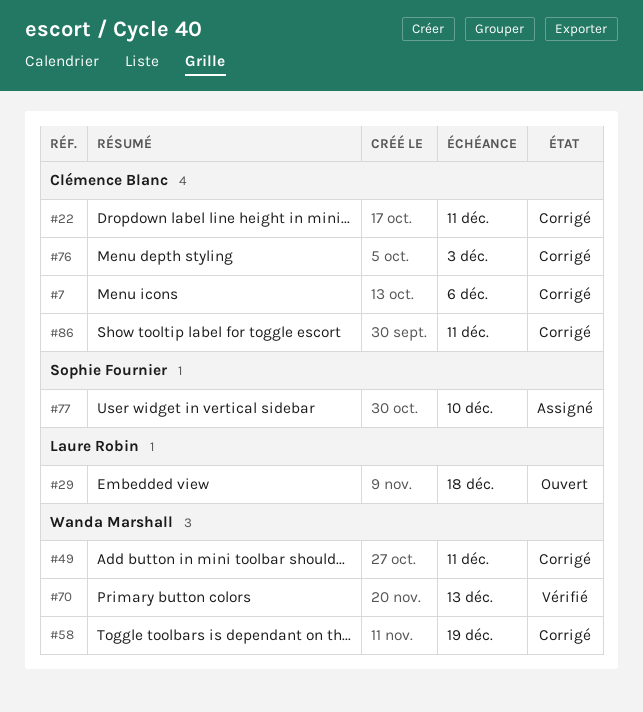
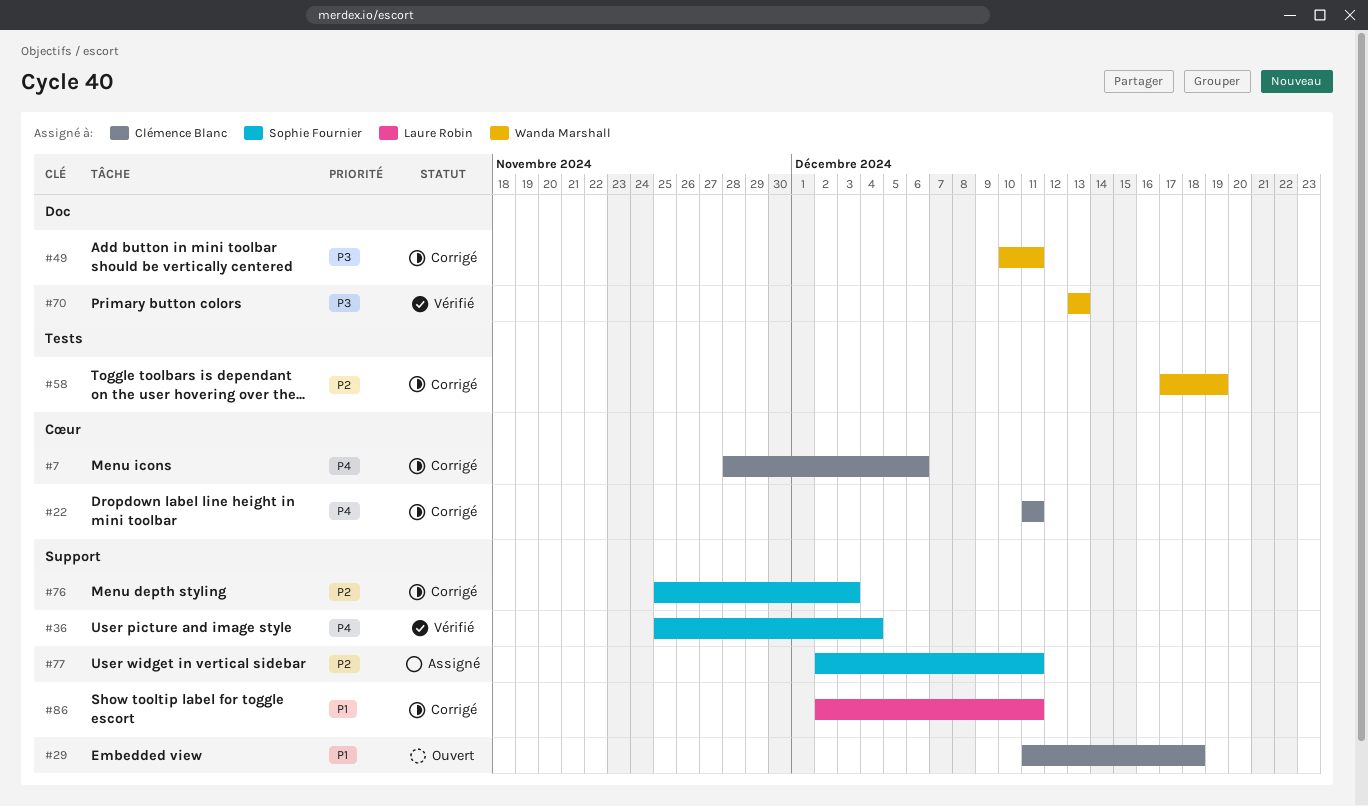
#29, owner: Laure Robin -> Clémence Blanc
#36: none -> present
#76, owner: Clémence Blanc -> Sophie Fournier
#77, due: Dec 10 -> Dec 11
#86, owner: Clémence Blanc -> Laure Robin

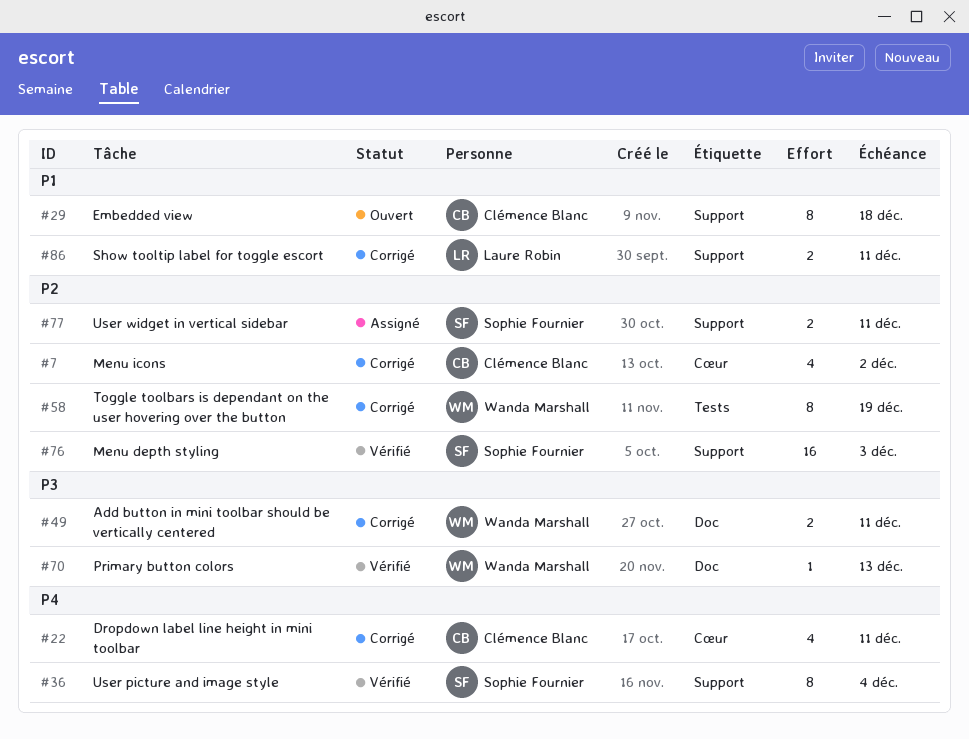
#7, priority: P4 -> P2
#7, due: Dec 6 -> Dec 2
#76, status: Corrigé -> Vérifié

